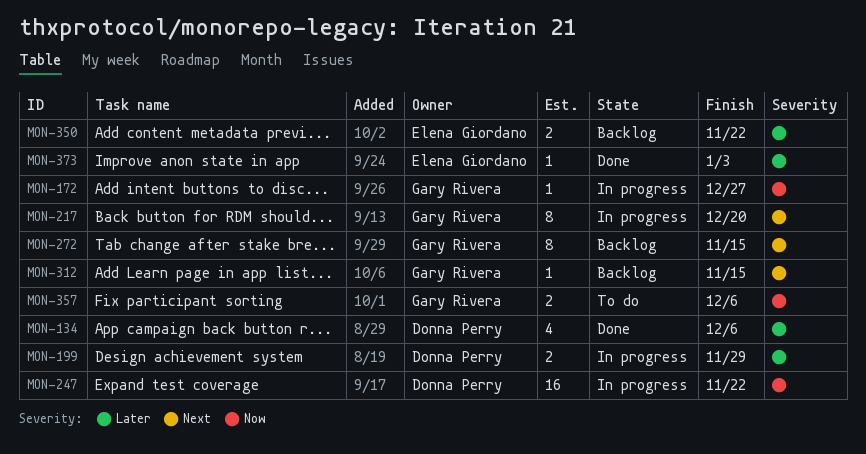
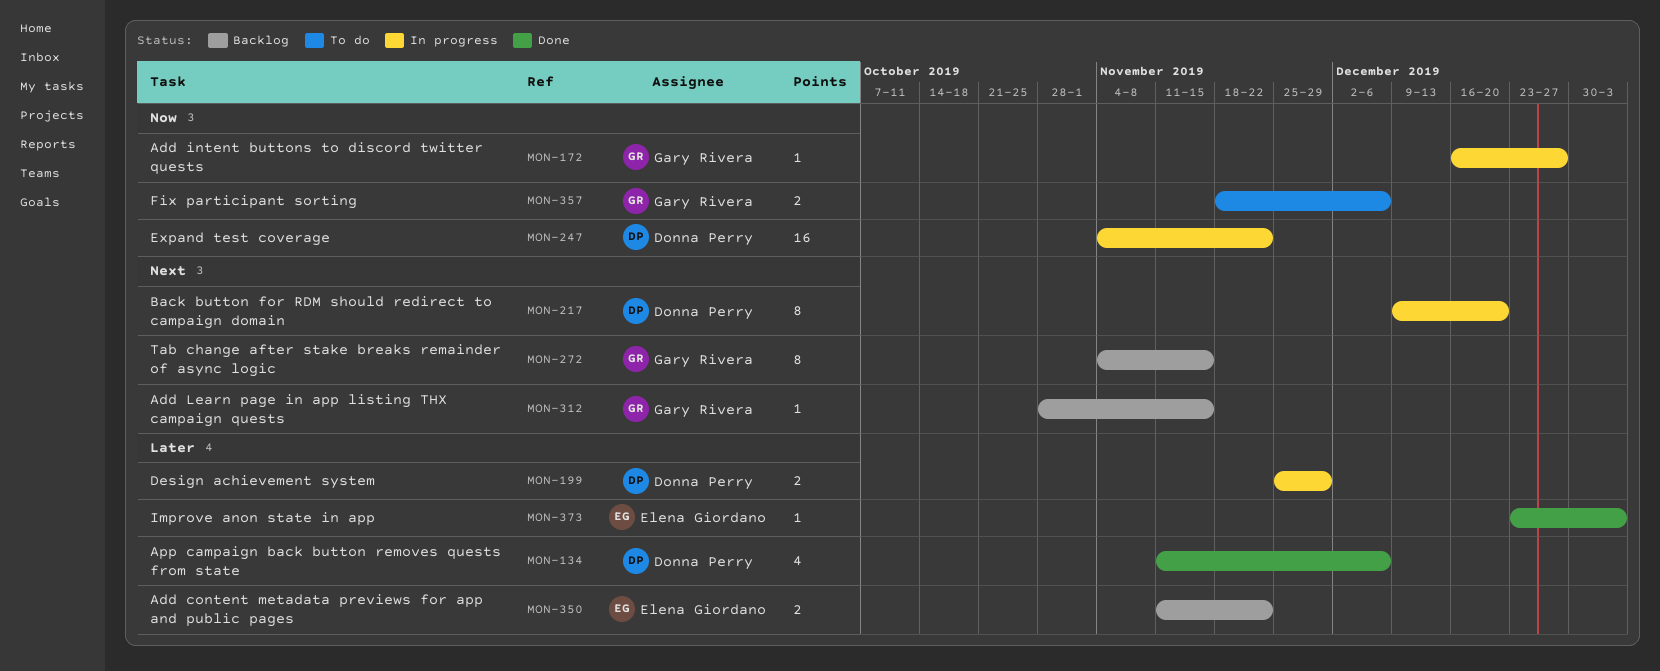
MON-217, owner: Gary Rivera -> Donna Perry

